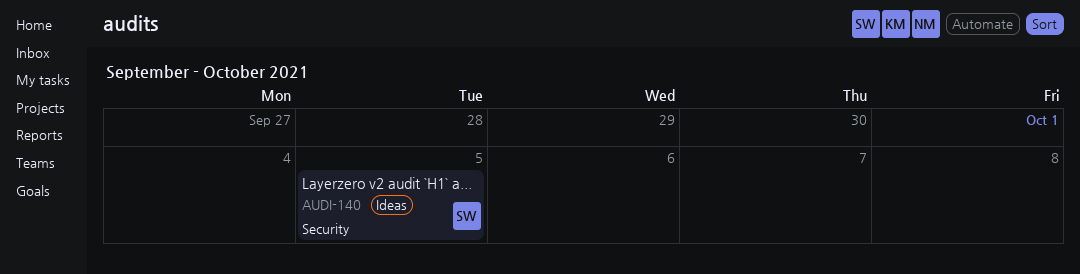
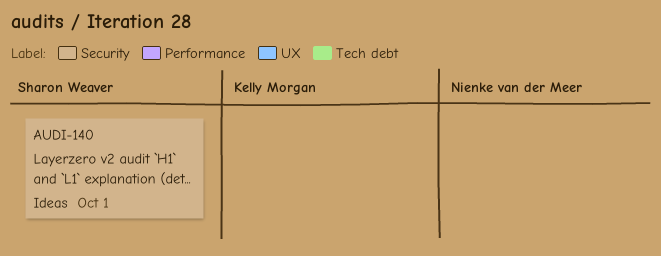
AUDI-140, due: Oct 5 -> Oct 1

